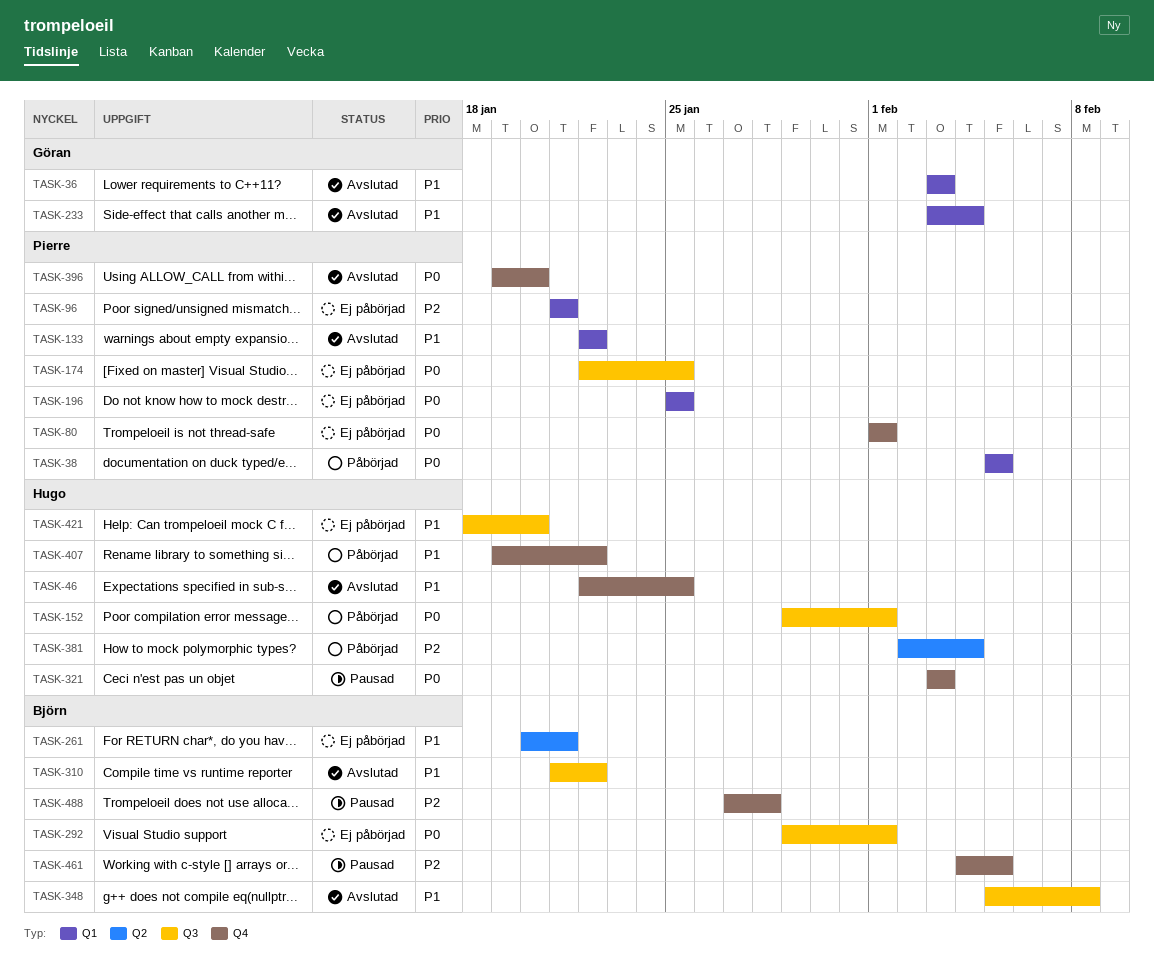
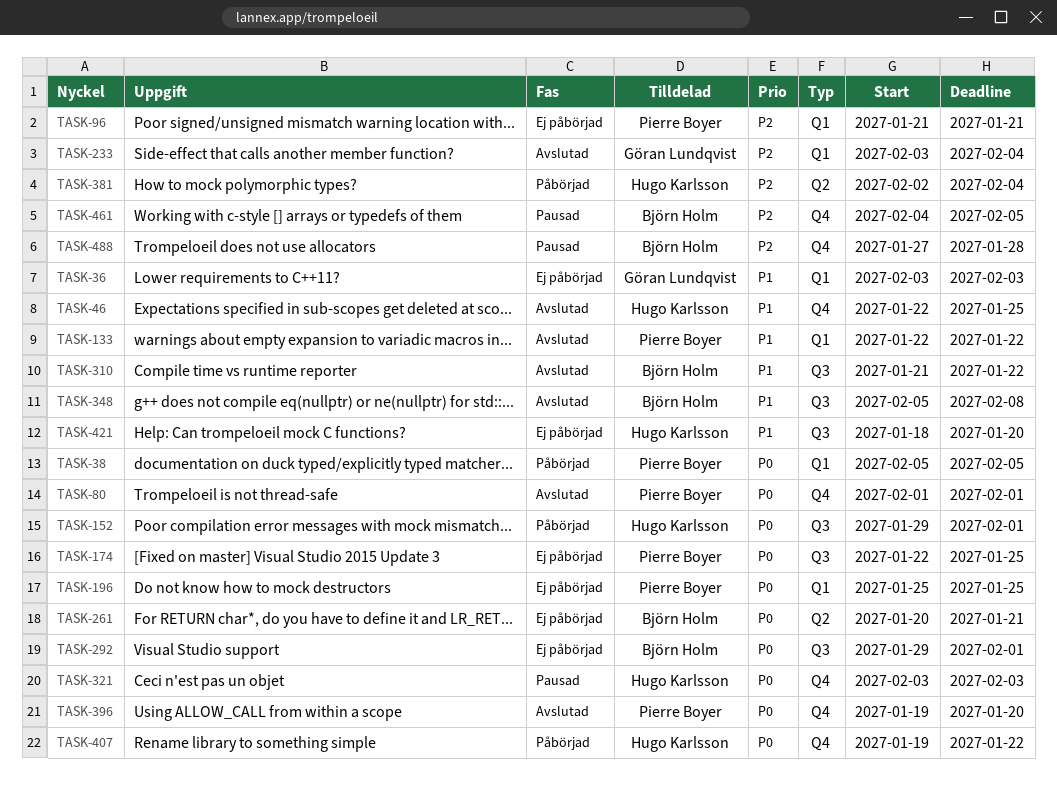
TASK-36, status: Avslutad -> Ej påbörjad
TASK-80, status: Ej påbörjad -> Avslutad
TASK-233, priority: P1 -> P2
TASK-261, priority: P1 -> P0
TASK-407, priority: P1 -> P0

